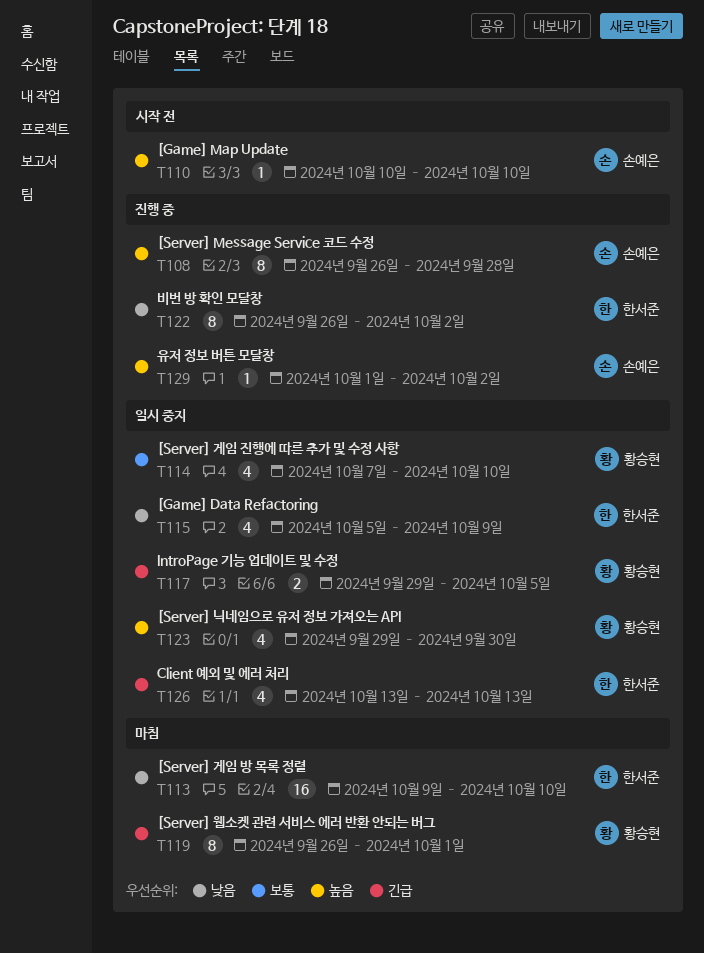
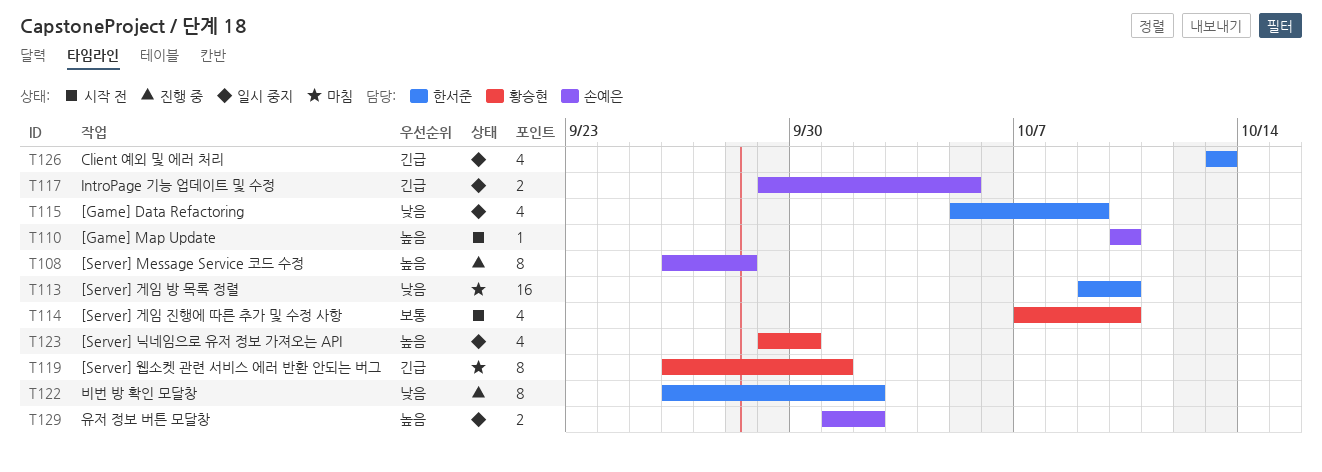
T114, status: 일시 중지 -> 시작 전
T117, owner: 황승현 -> 손예은
T129, status: 진행 중 -> 일시 중지
T129, estimate: 1 -> 2

